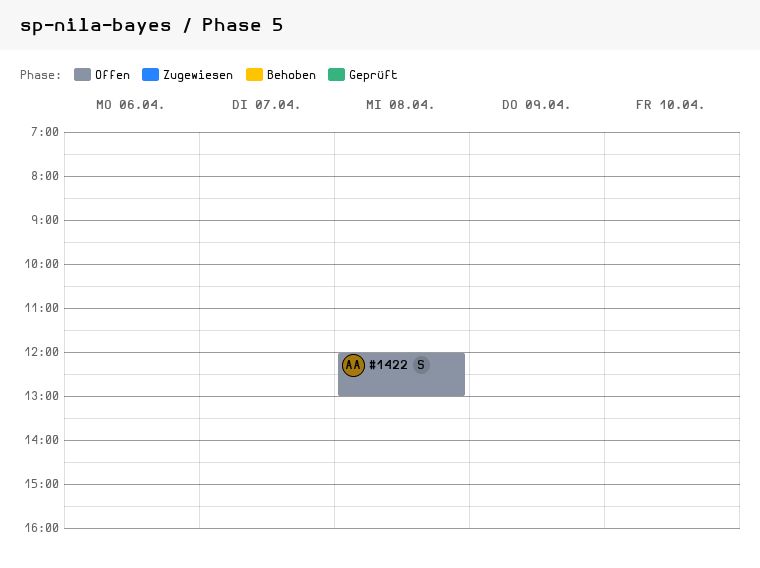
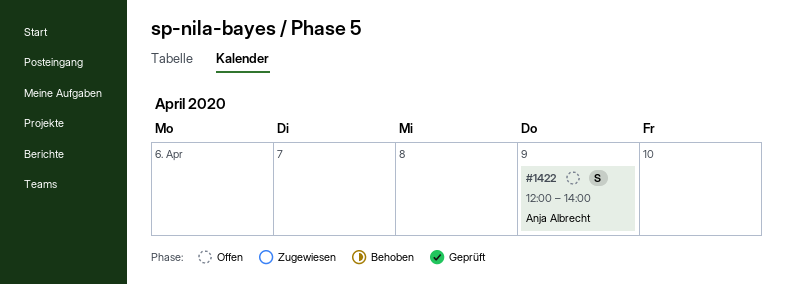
#1422, day: Apr 8 -> Apr 9
#1422, ends: 13:00 -> 14:00

